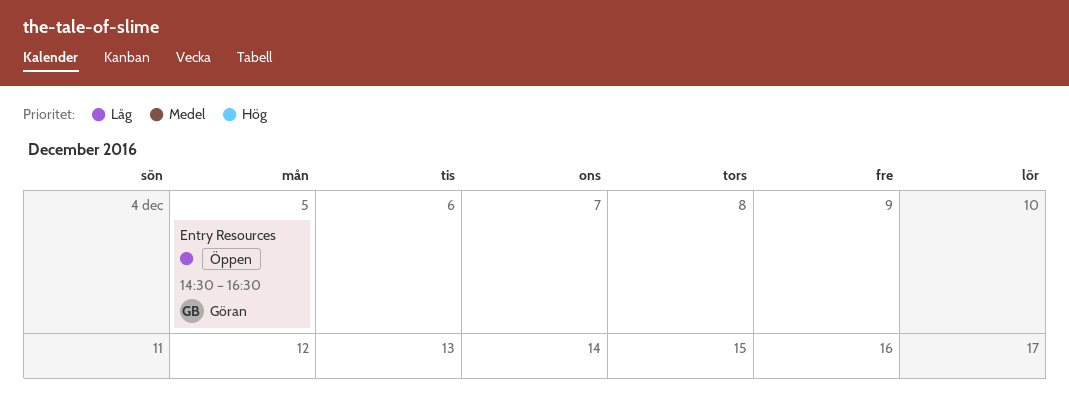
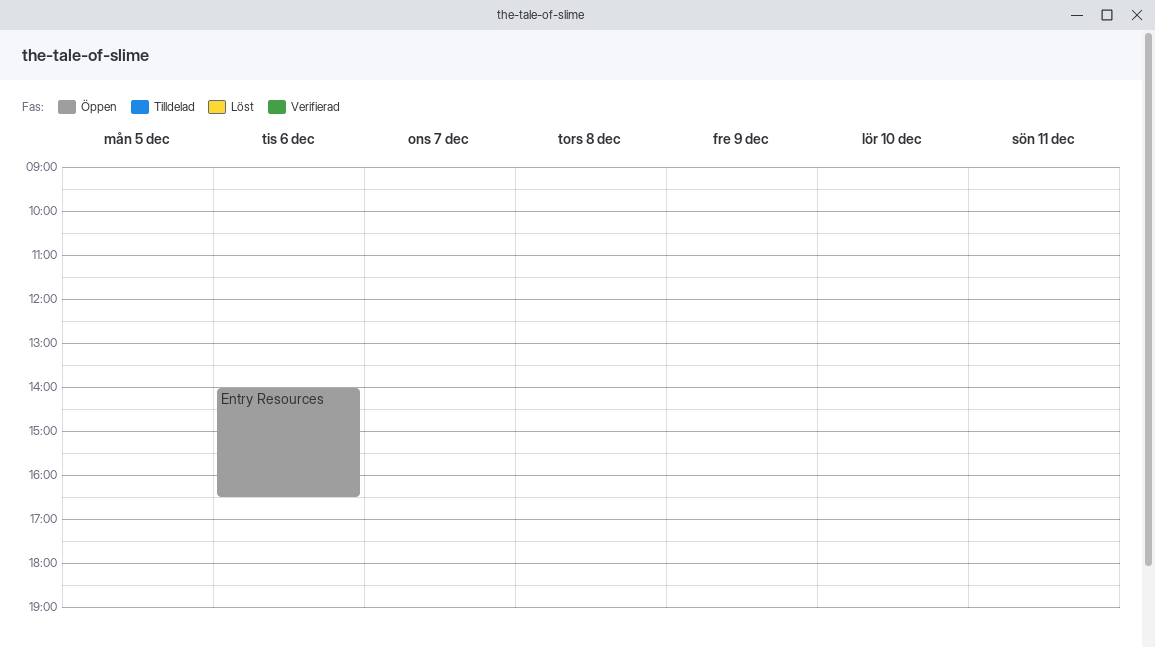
Entry Resources, day: Dec 5 -> Dec 6
Entry Resources, begins: 14:30 -> 14:00

